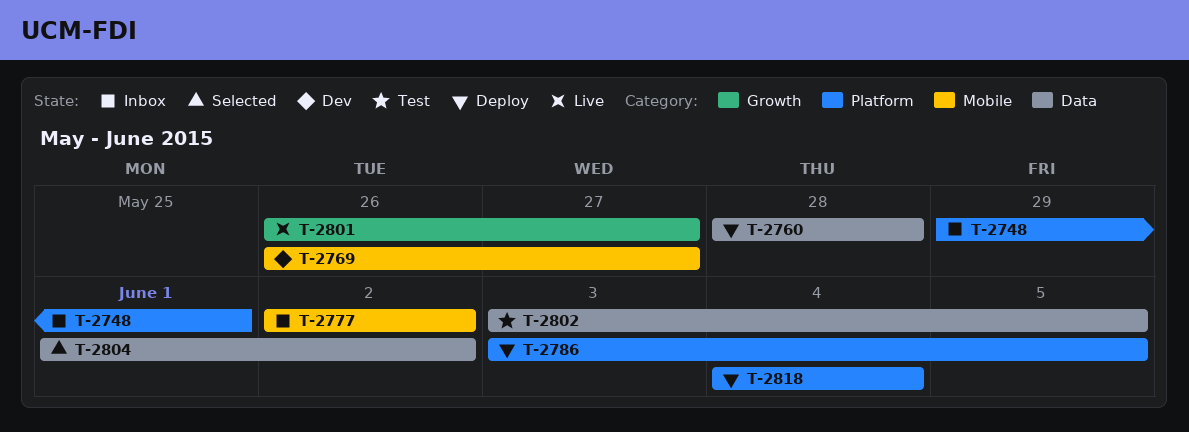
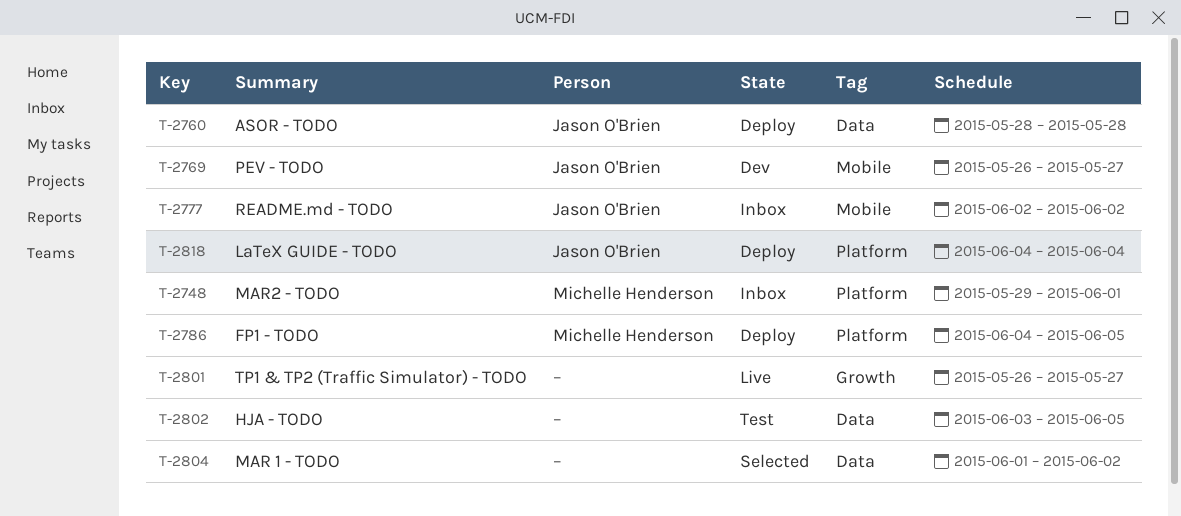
T-2786, start: Jun 3 -> Jun 4

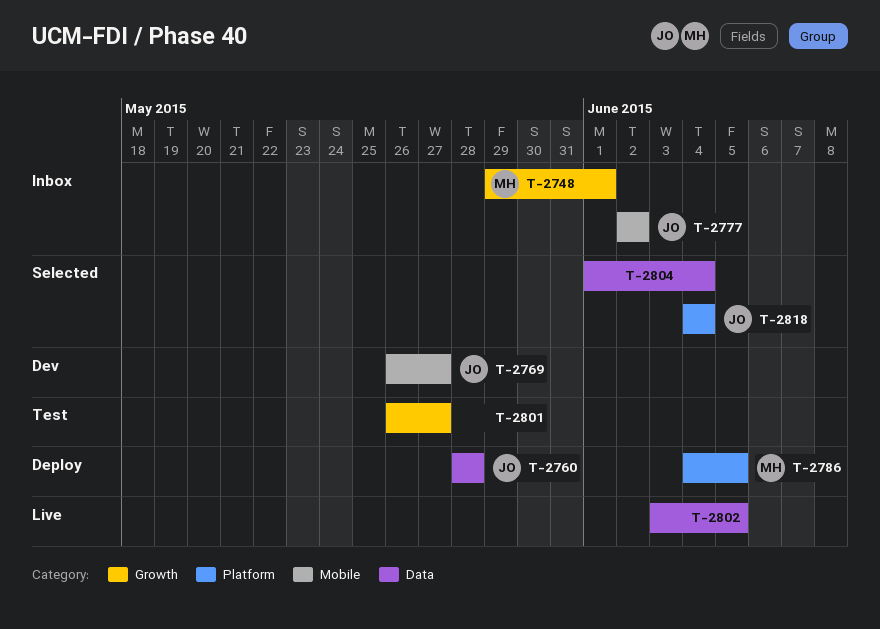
T-2748, label: Platform -> Growth
T-2801, status: Live -> Test
T-2802, status: Test -> Live
T-2804, due: Jun 2 -> Jun 4
T-2818, status: Deploy -> Selected

